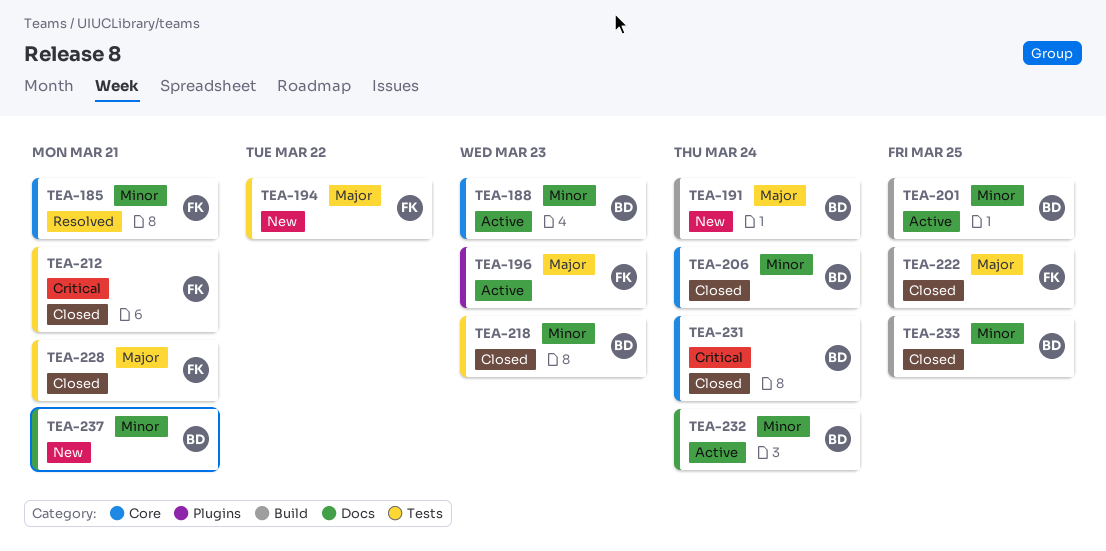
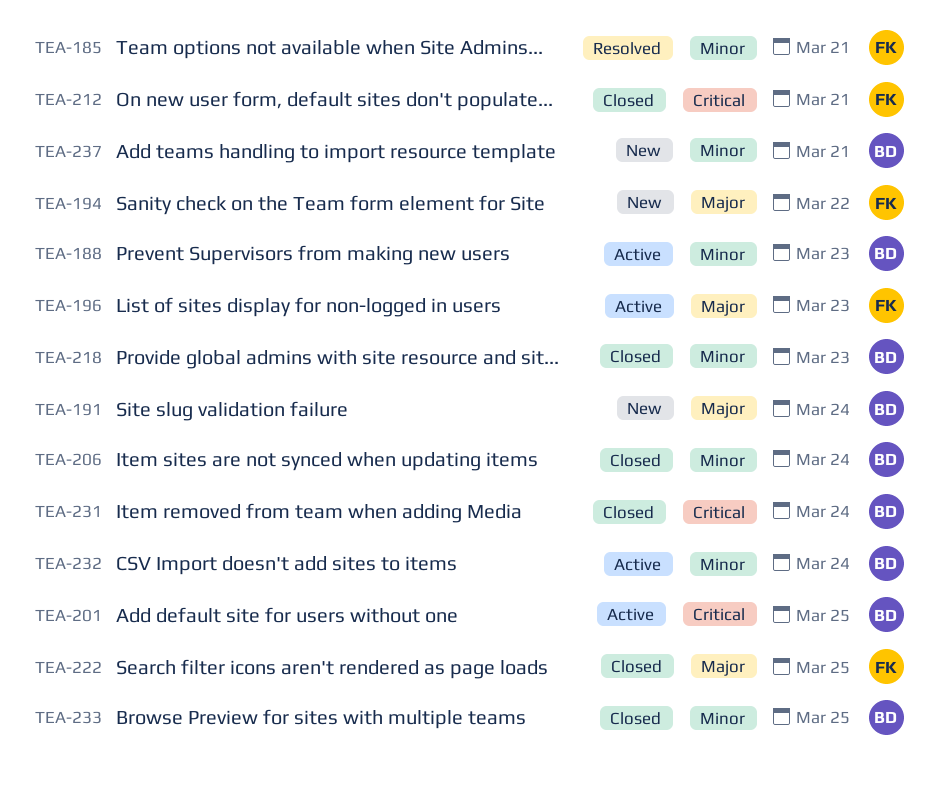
TEA-201, priority: Minor -> Critical
TEA-228: present -> none

